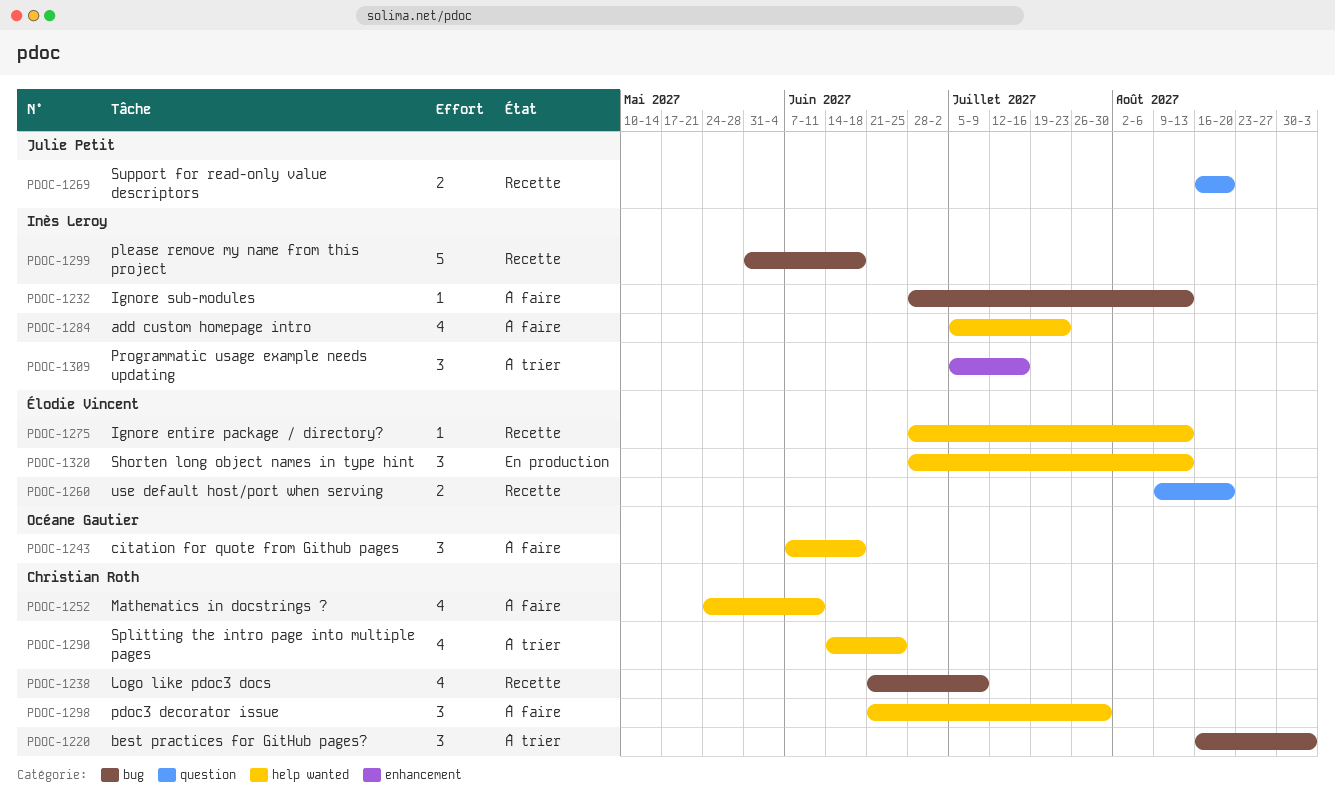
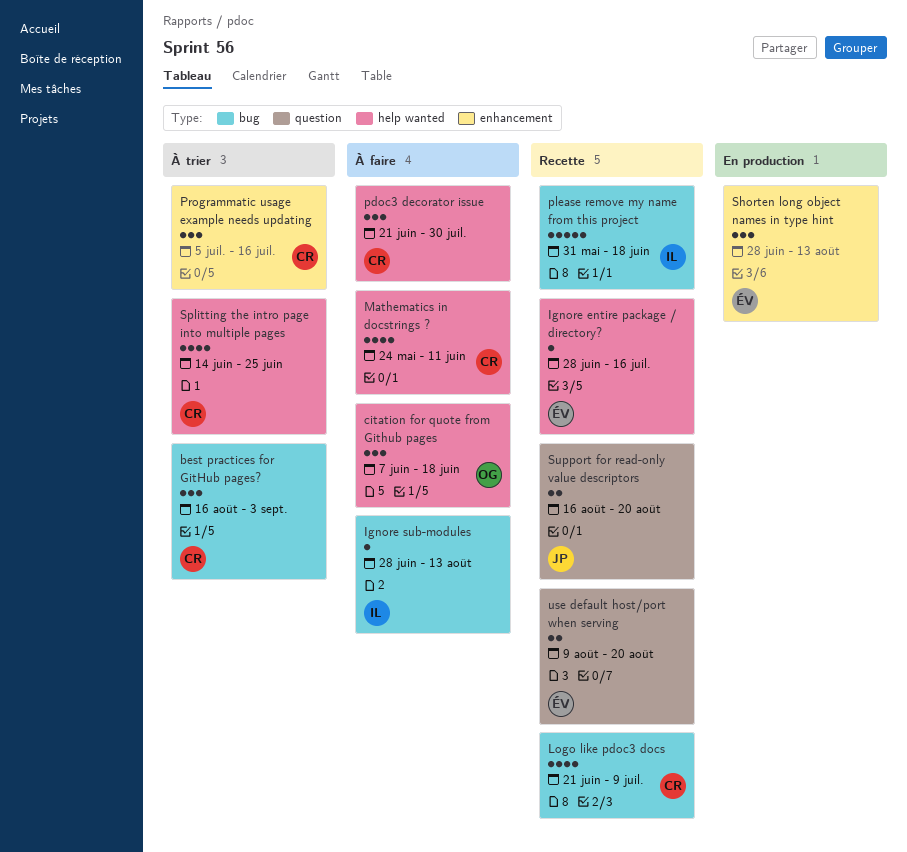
add custom homepage intro: present -> none
Ignore entire package / directory?, due: Aug 13 -> Jul 16
Programmatic usage example needs updating, owner: Inès Leroy -> Christian Roth
Shorten long object names in type hint, label: help wanted -> enhancement

